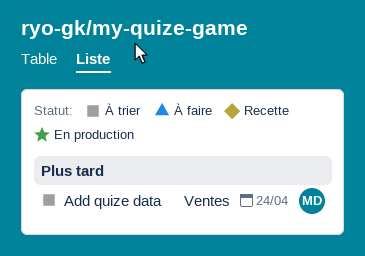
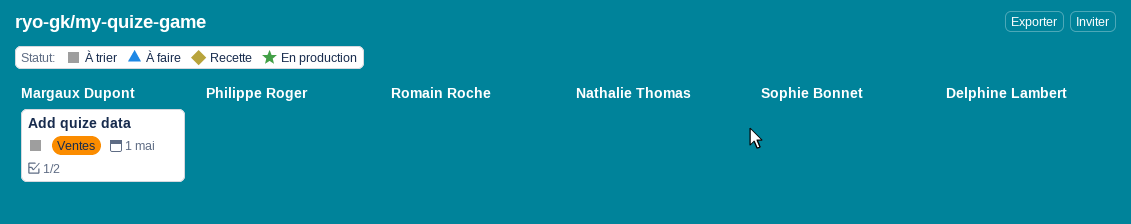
Add quize data, due: Apr 24 -> May 1

